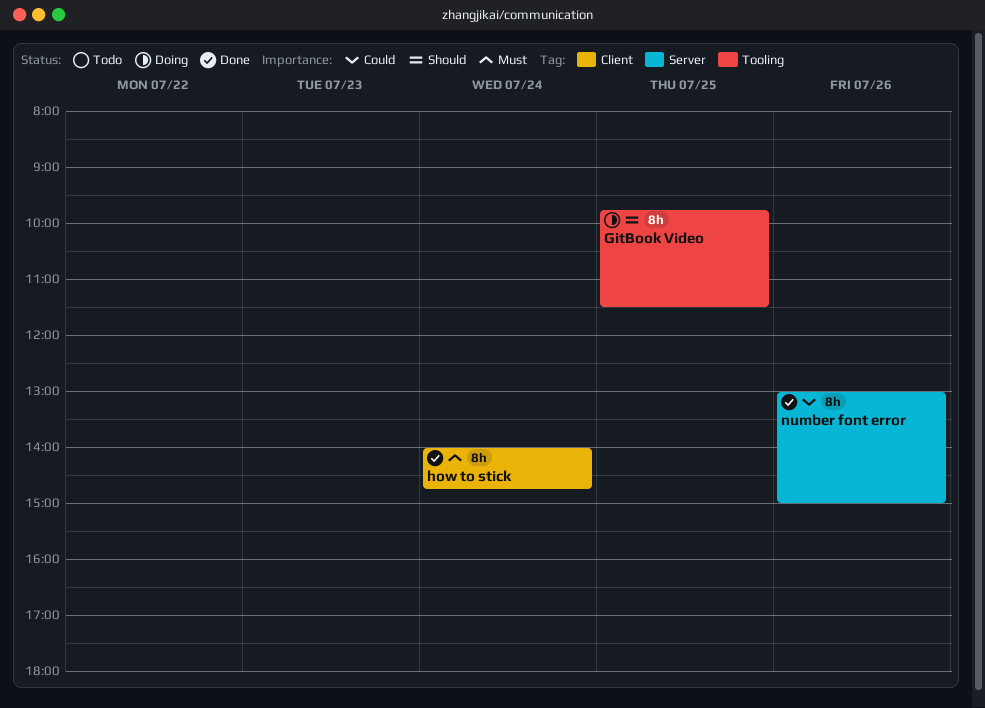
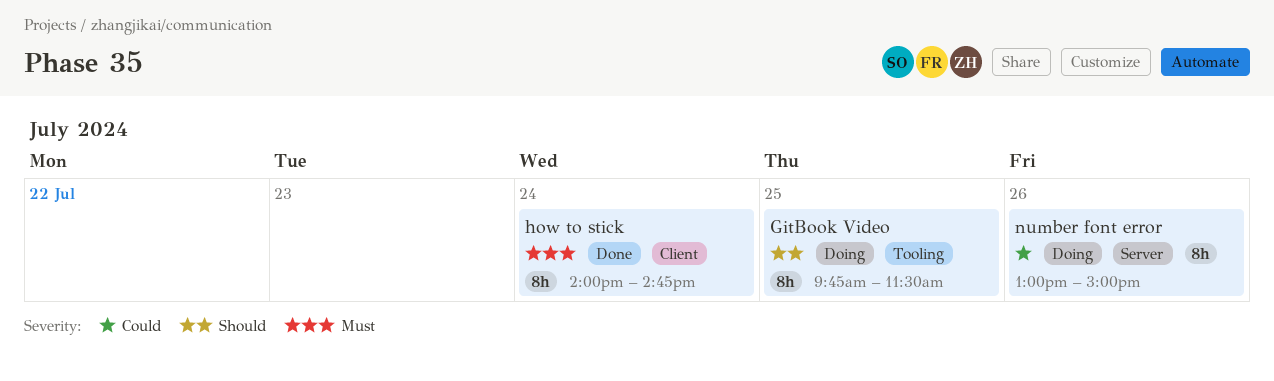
number font error, status: Done -> Doing

